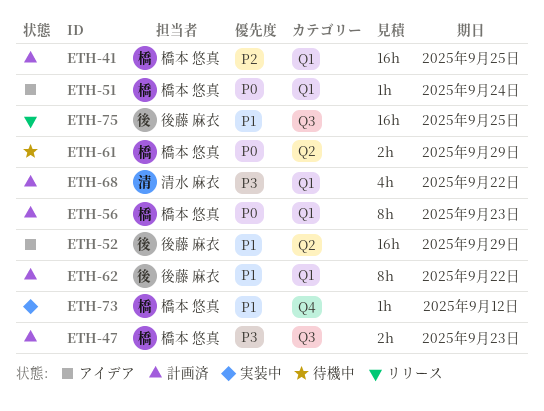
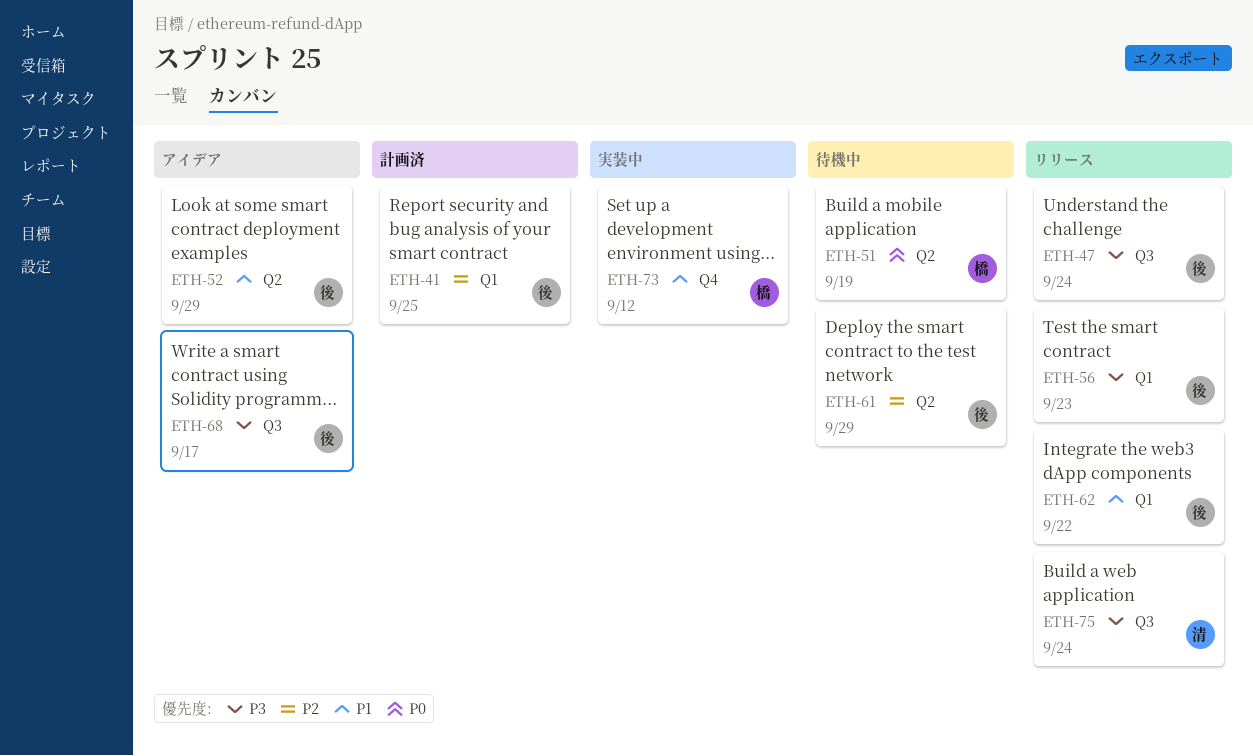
ETH-41, owner: 橋本 悠真 -> 後藤 麻衣
ETH-47, status: 計画済 -> リリース
ETH-47, owner: 橋本 悠真 -> 後藤 麻衣
ETH-47, due: Sep 23 -> Sep 24
ETH-51, status: アイデア -> 待機中
ETH-51, label: Q1 -> Q2
ETH-51, due: Sep 24 -> Sep 19
ETH-56, status: 計画済 -> リリース
ETH-56, owner: 橋本 悠真 -> 後藤 麻衣
ETH-56, priority: P0 -> P3
ETH-61, owner: 橋本 悠真 -> 後藤 麻衣
ETH-61, priority: P0 -> P2
ETH-62, status: 計画済 -> リリース
ETH-68, status: 計画済 -> アイデア
ETH-68, owner: 清水 麻衣 -> 後藤 麻衣
ETH-68, label: Q1 -> Q3
ETH-68, due: Sep 22 -> Sep 17
ETH-75, owner: 後藤 麻衣 -> 清水 麻衣
ETH-75, priority: P1 -> P3
ETH-75, due: Sep 25 -> Sep 24

